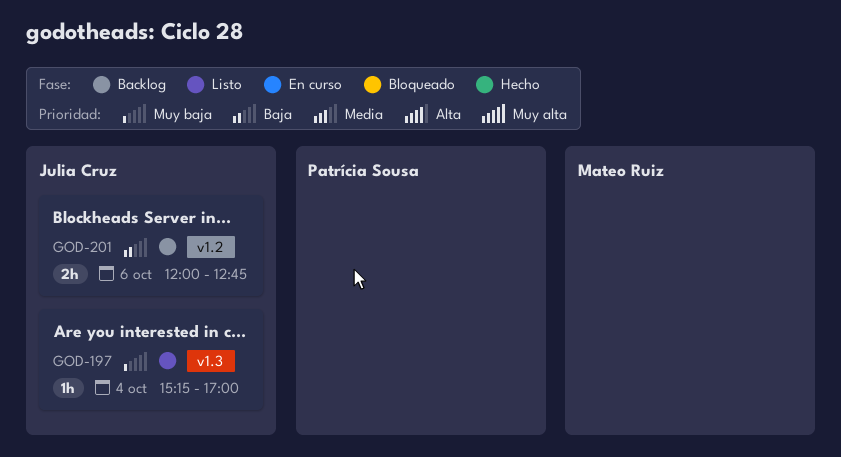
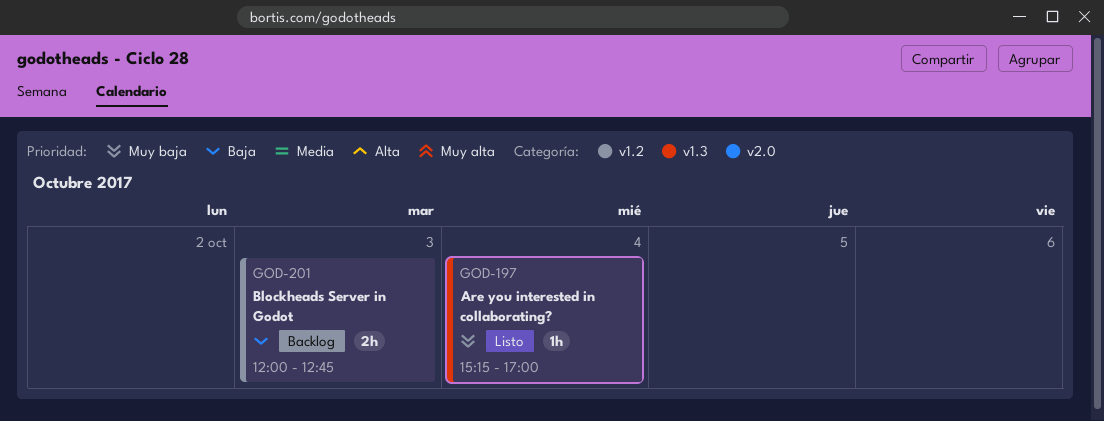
GOD-201, day: Oct 6 -> Oct 3

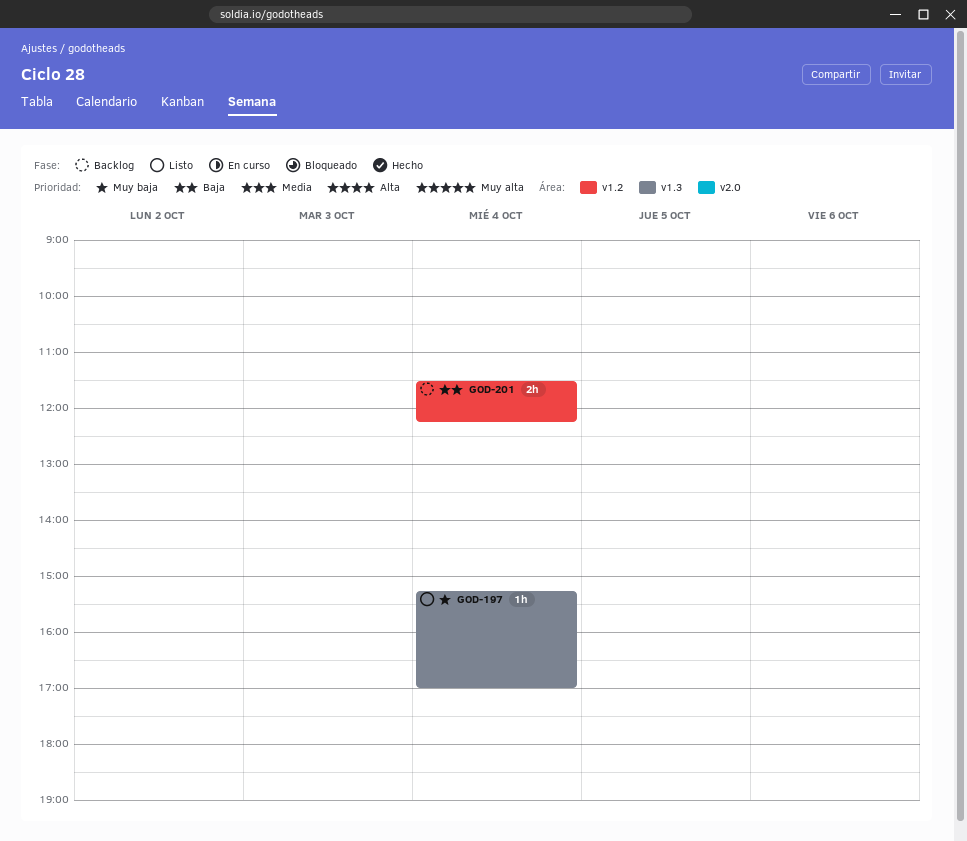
GOD-201, day: Oct 3 -> Oct 4
GOD-201, begins: 12:00 -> 11:30
GOD-201, ends: 12:45 -> 12:15

